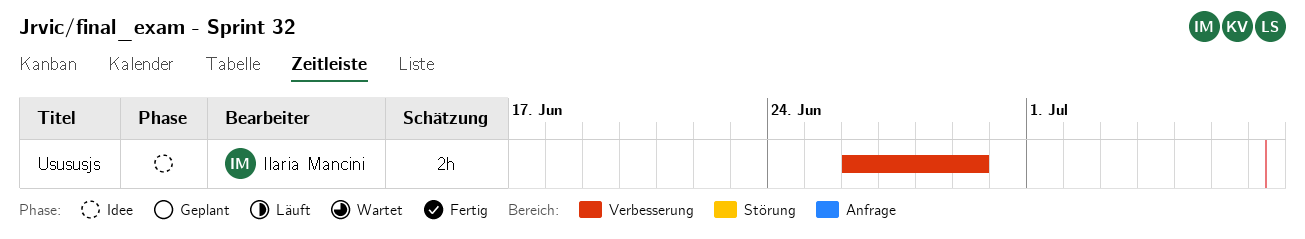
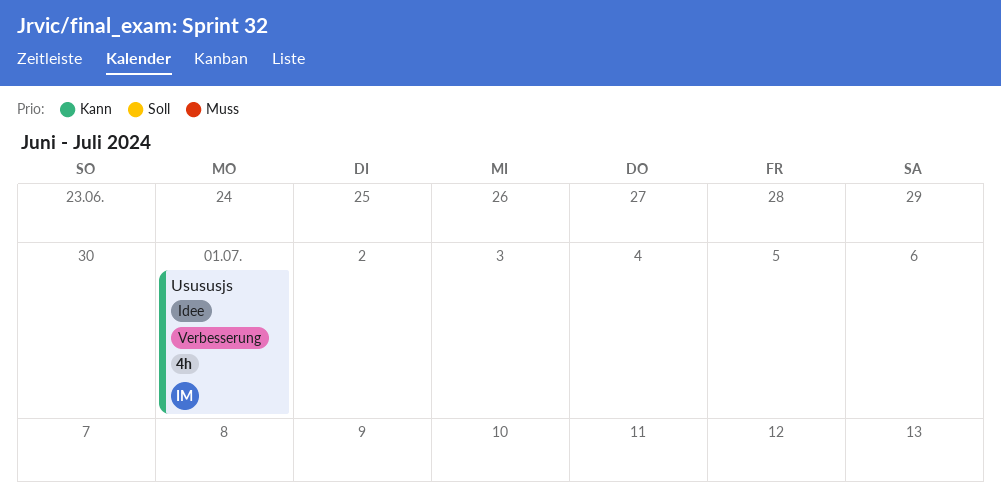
Usususjs, estimate: 2h -> 4h
Usususjs, due: Jun 29 -> Jul 1

